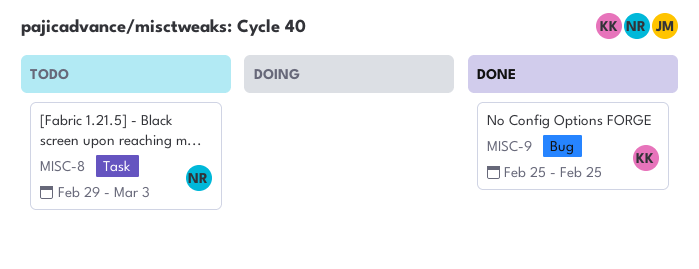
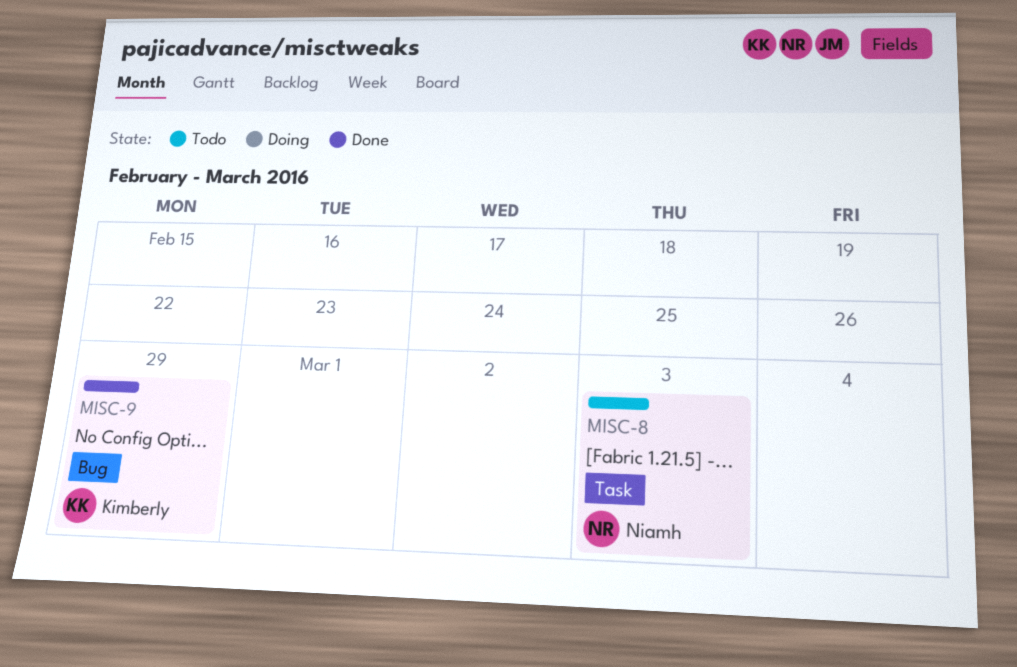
MISC-9, due: Feb 25 -> Feb 29

